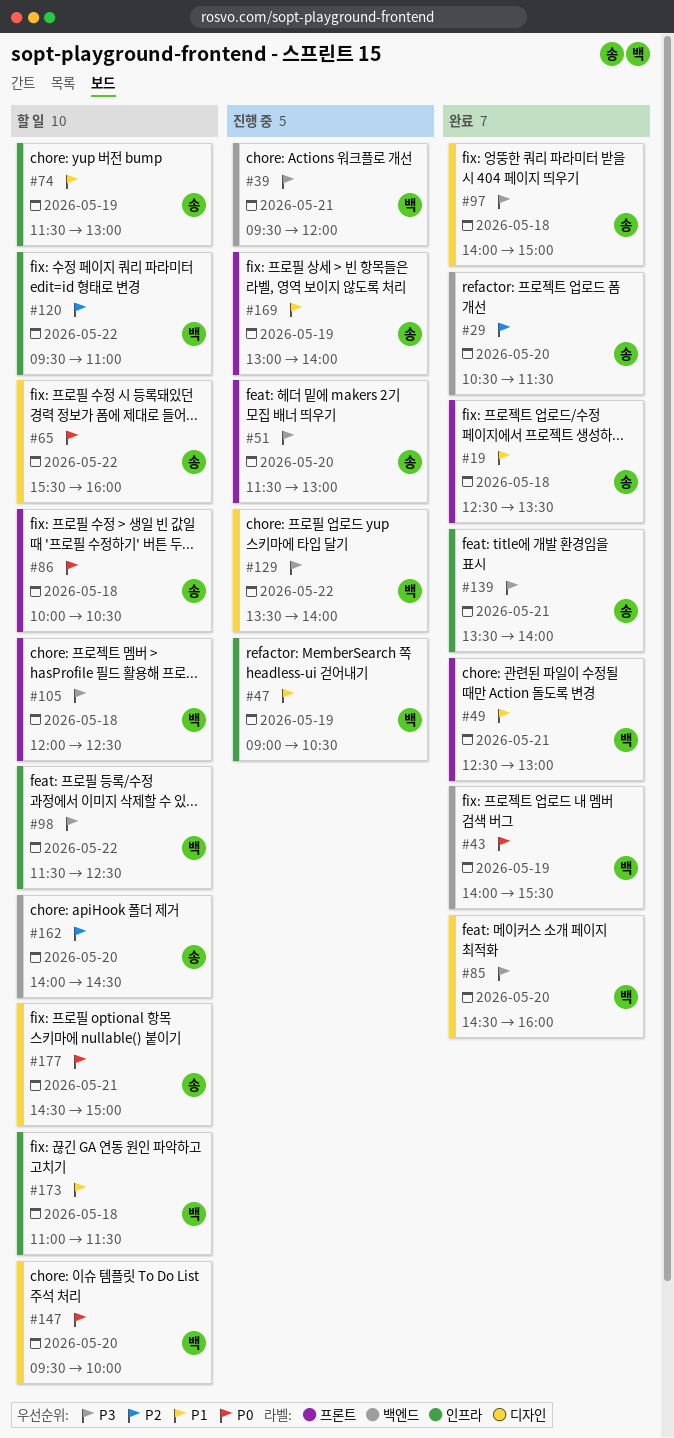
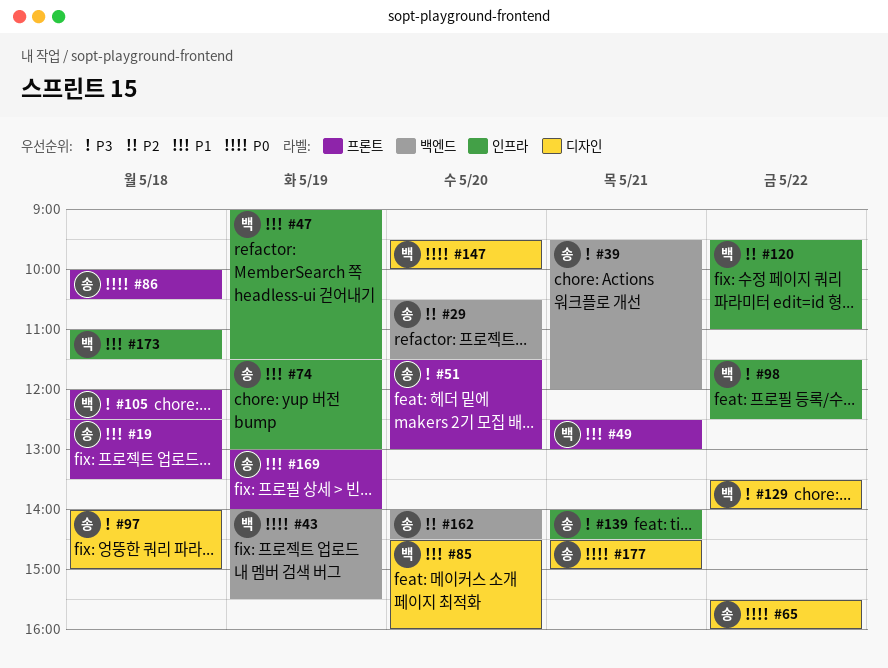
#39, owner: 백 -> 송
#47, ends: 10:30 -> 11:30
#85, priority: P3 -> P1
#139, begins: 13:30 -> 14:00
#139, ends: 14:00 -> 14:30

